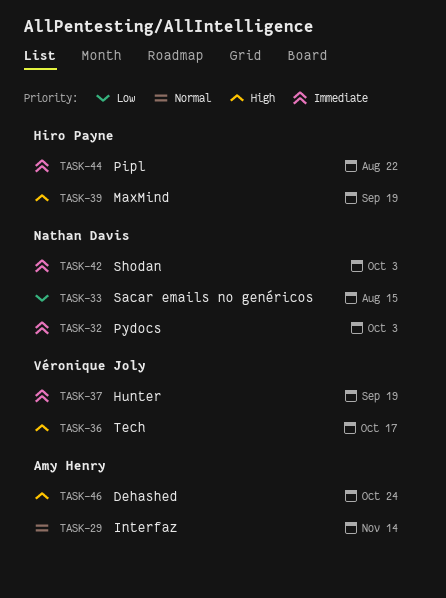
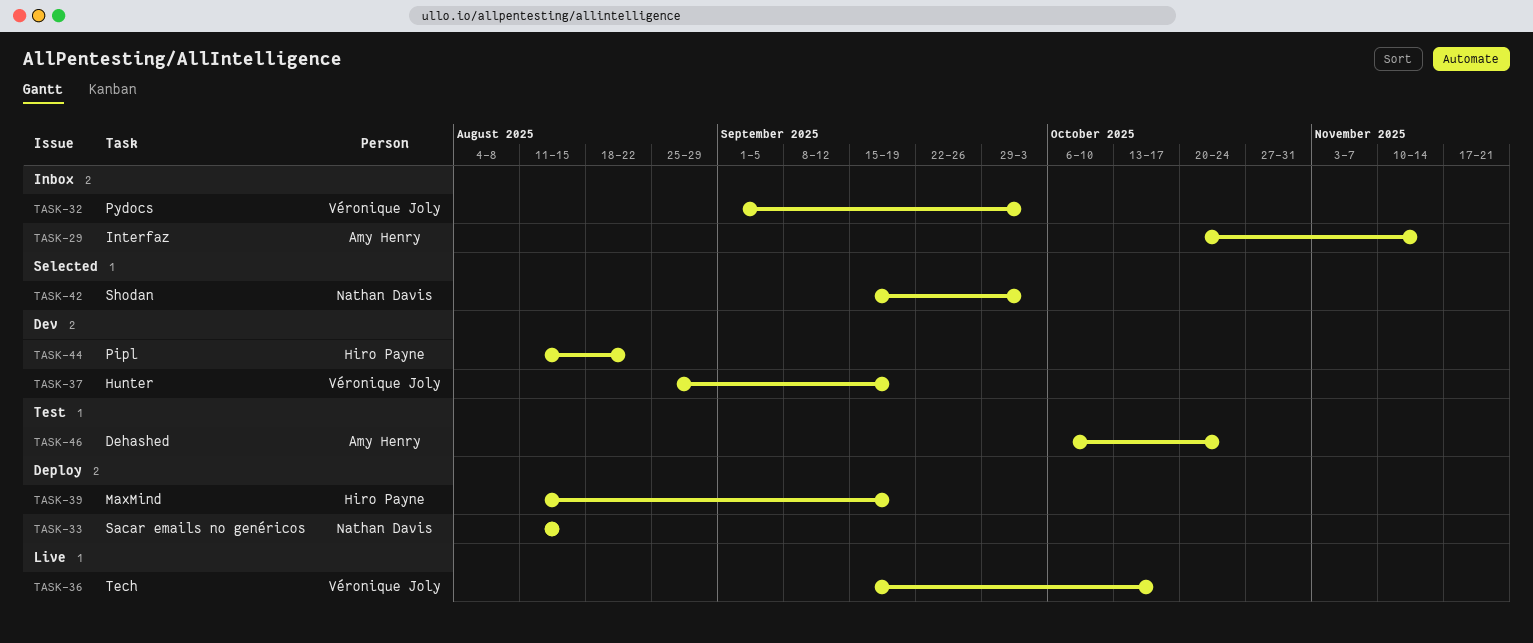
TASK-32, owner: Nathan Davis -> Véronique Joly

